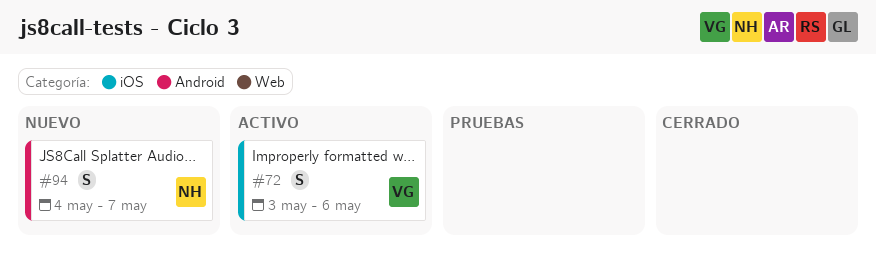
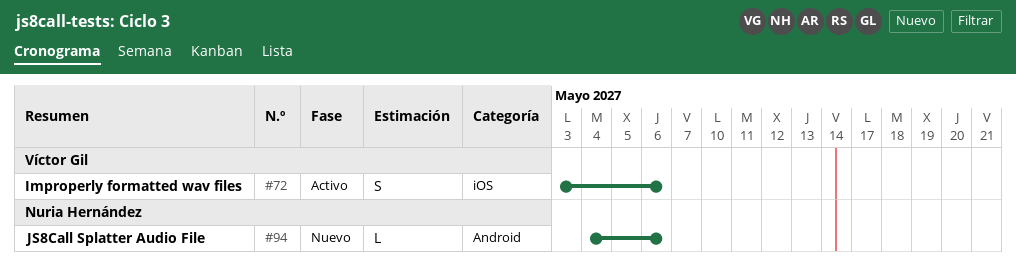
#94, estimate: S -> L
#94, due: May 7 -> May 6

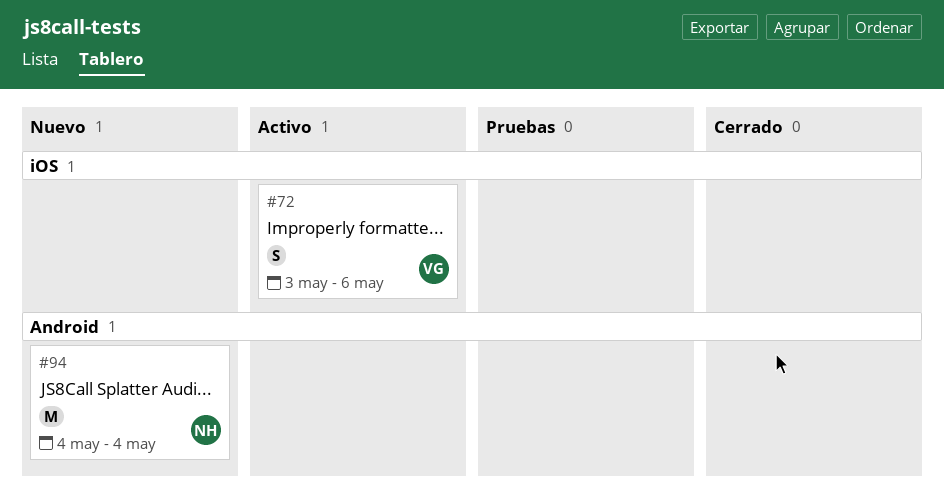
#94, estimate: L -> M
#94, due: May 6 -> May 4

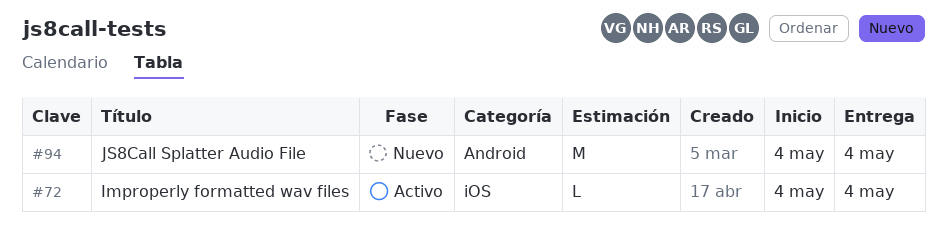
#72, estimate: S -> L
#72, start: May 3 -> May 4
#72, due: May 6 -> May 4

